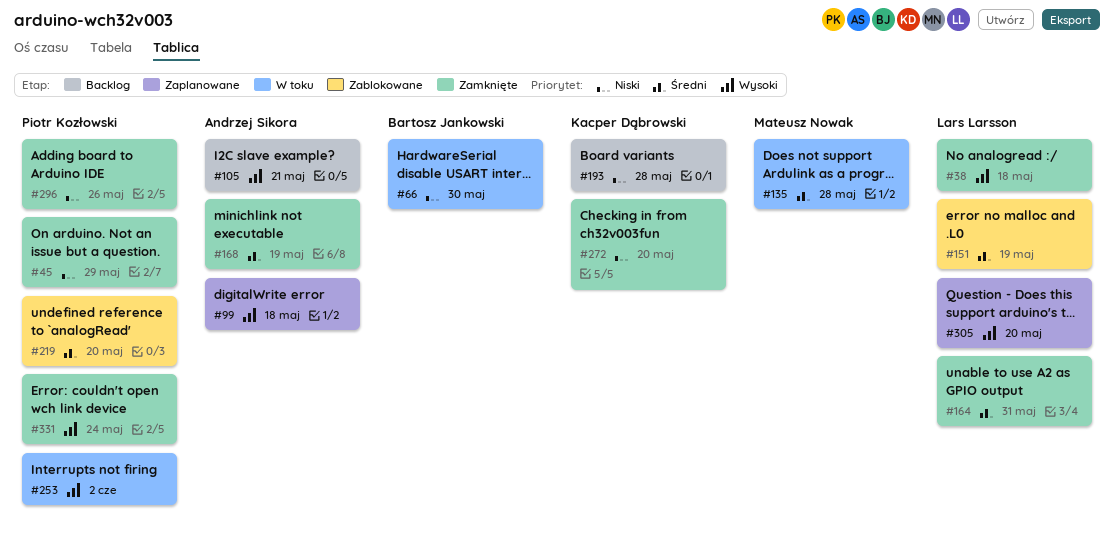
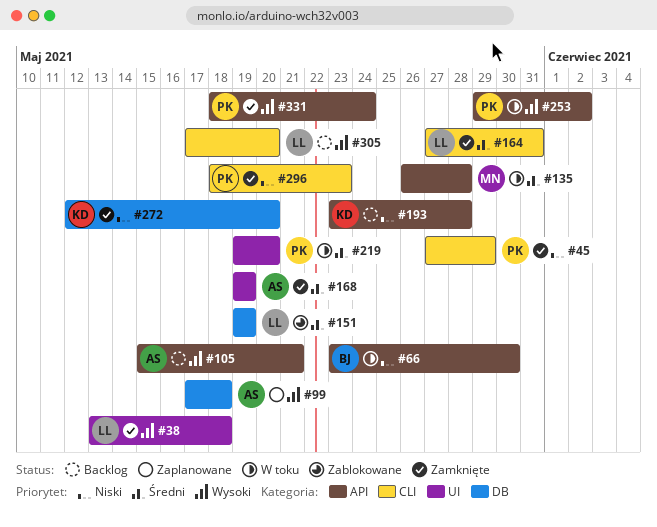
#219, status: Zablokowane -> W toku
#296, due: May 26 -> May 23
#305, status: Zaplanowane -> Backlog

